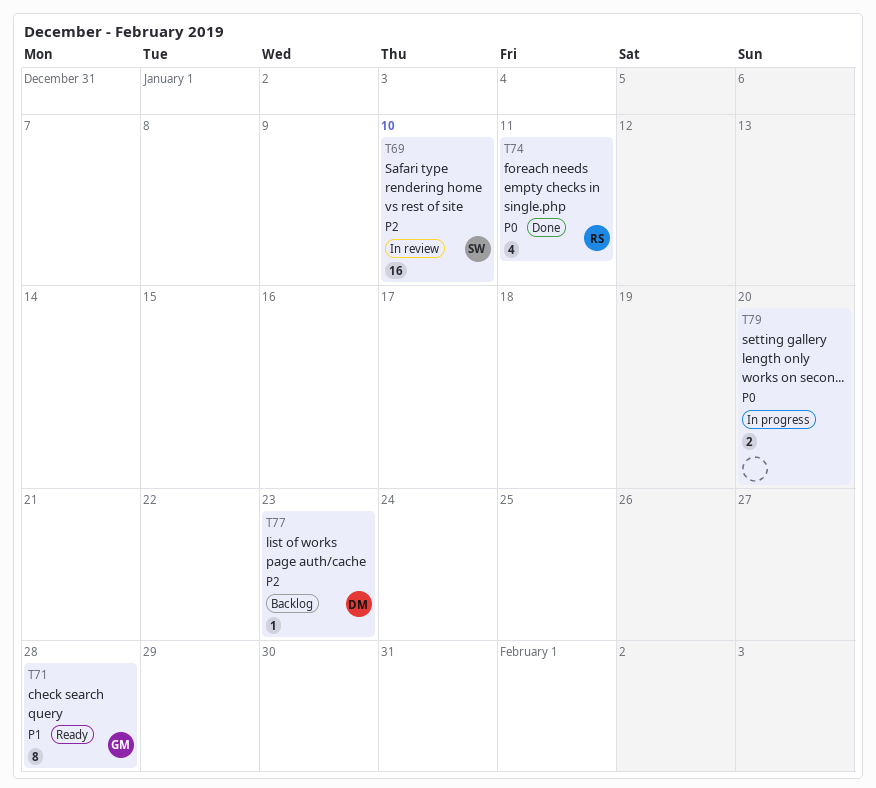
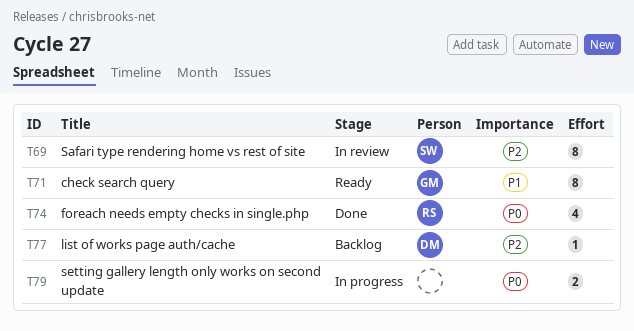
T69, estimate: 16 -> 8

